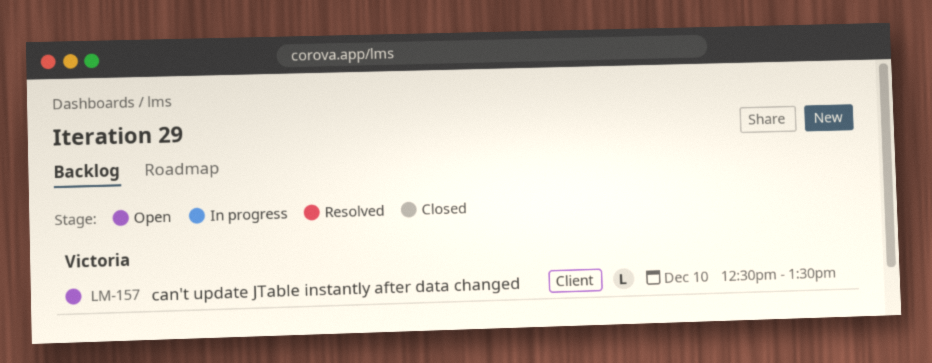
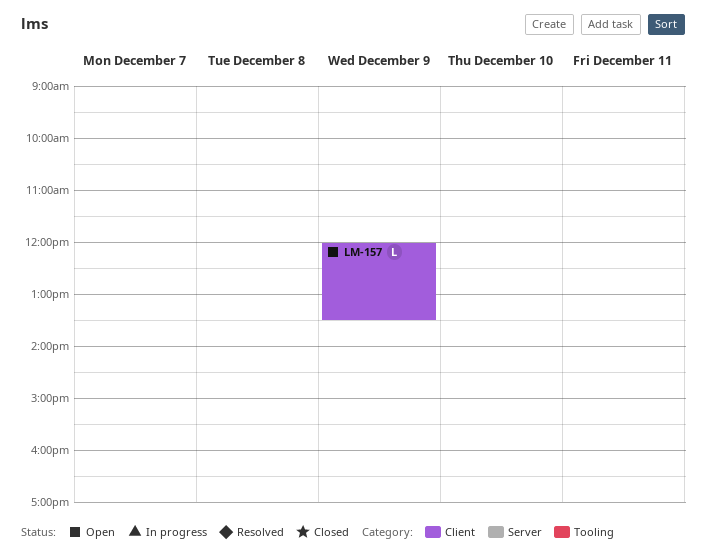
LM-157, day: Dec 10 -> Dec 9
LM-157, begins: 12:30 -> 12:00

